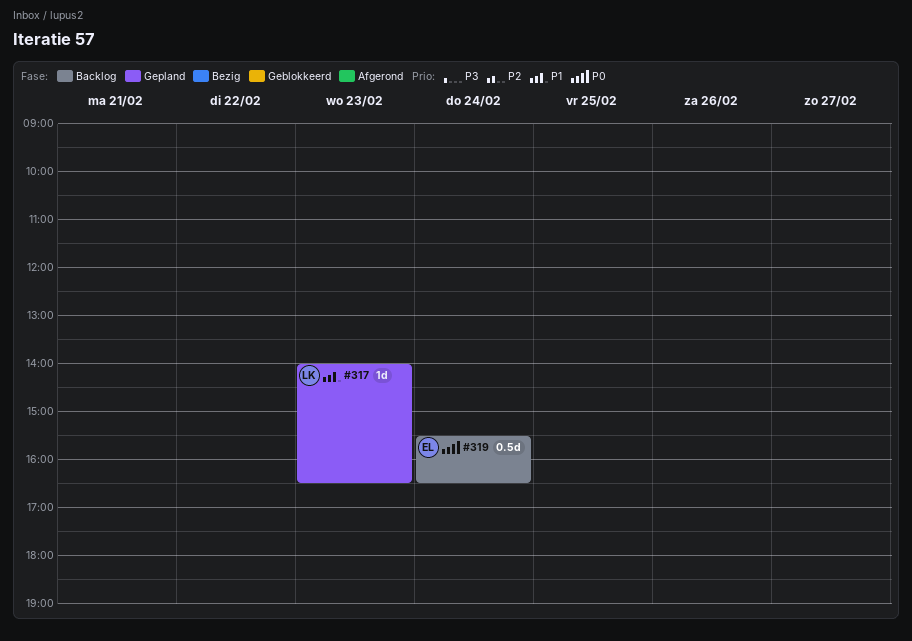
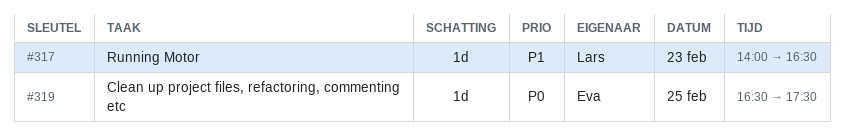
#319, estimate: 0.5d -> 1d
#319, day: Feb 24 -> Feb 25
#319, begins: 15:30 -> 16:30
#319, ends: 16:30 -> 17:30

